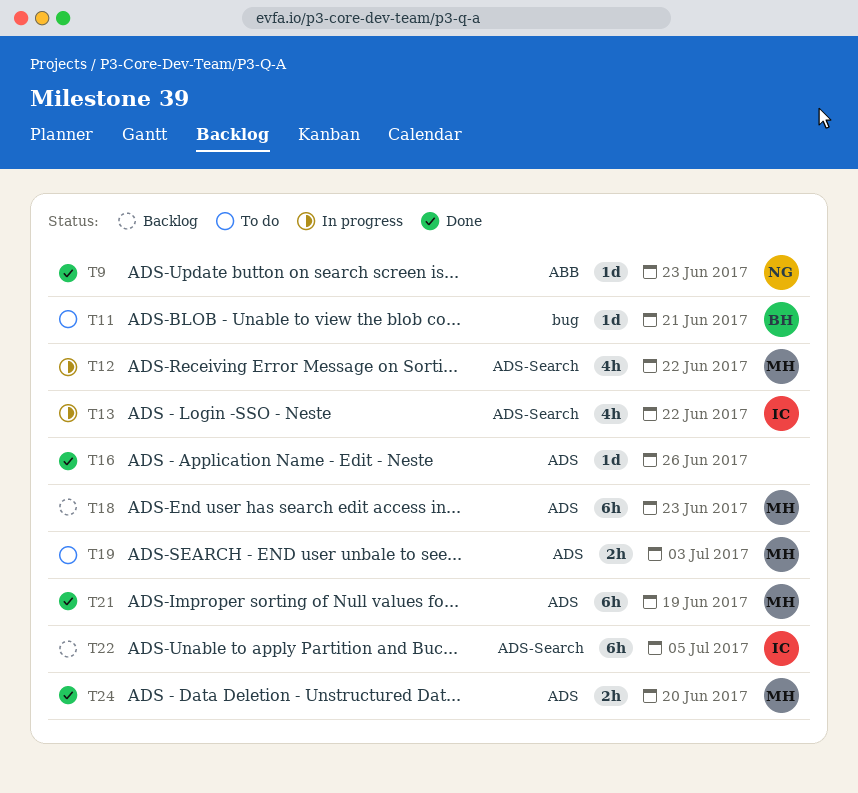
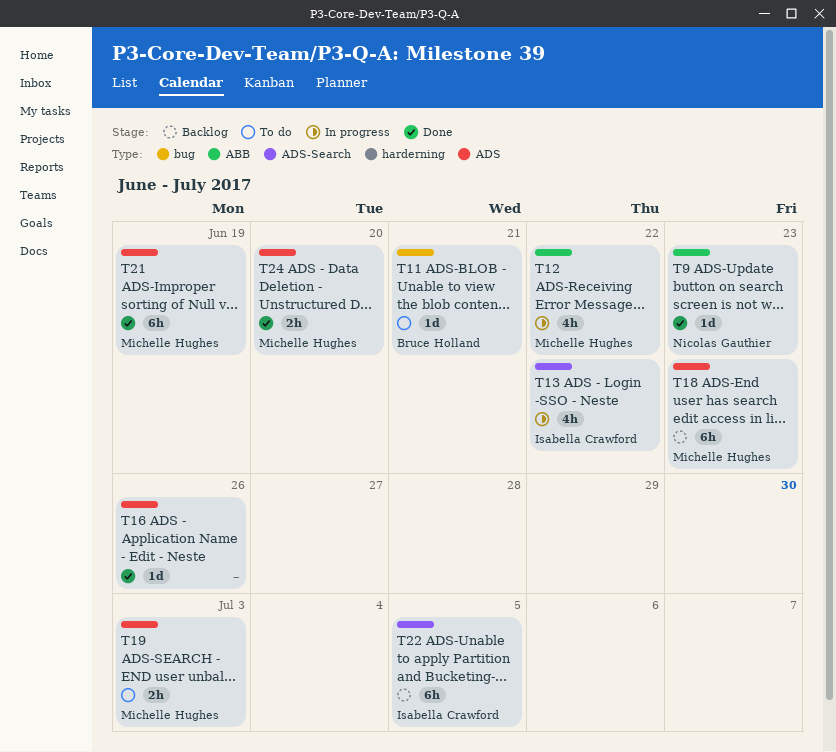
T12, label: ADS-Search -> ABB

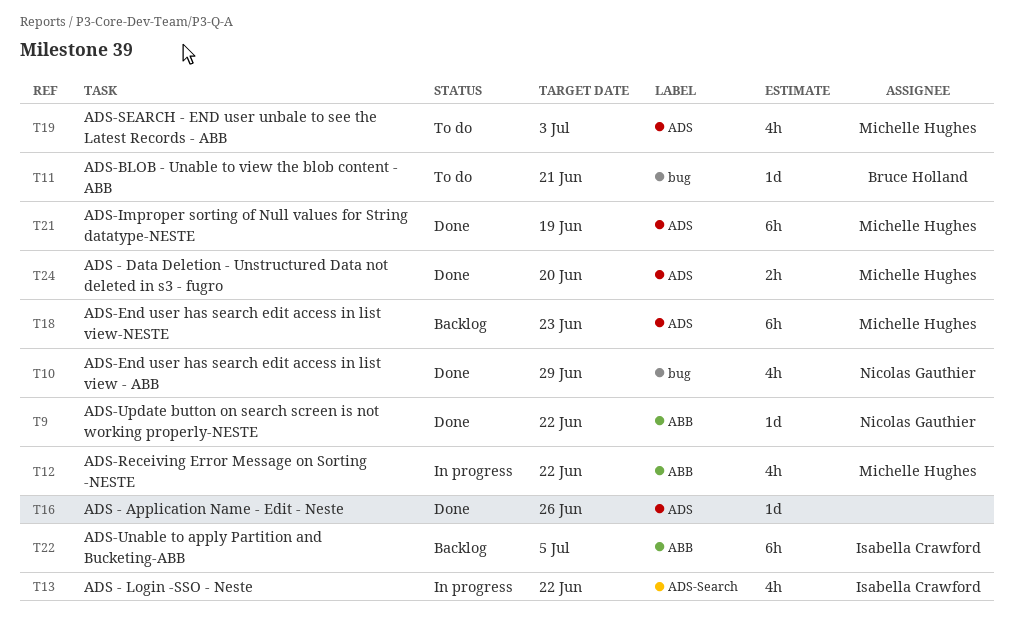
T9, due: Jun 23 -> Jun 22
T10: none -> present
T19, estimate: 2h -> 4h
T22, label: ADS-Search -> ABB

